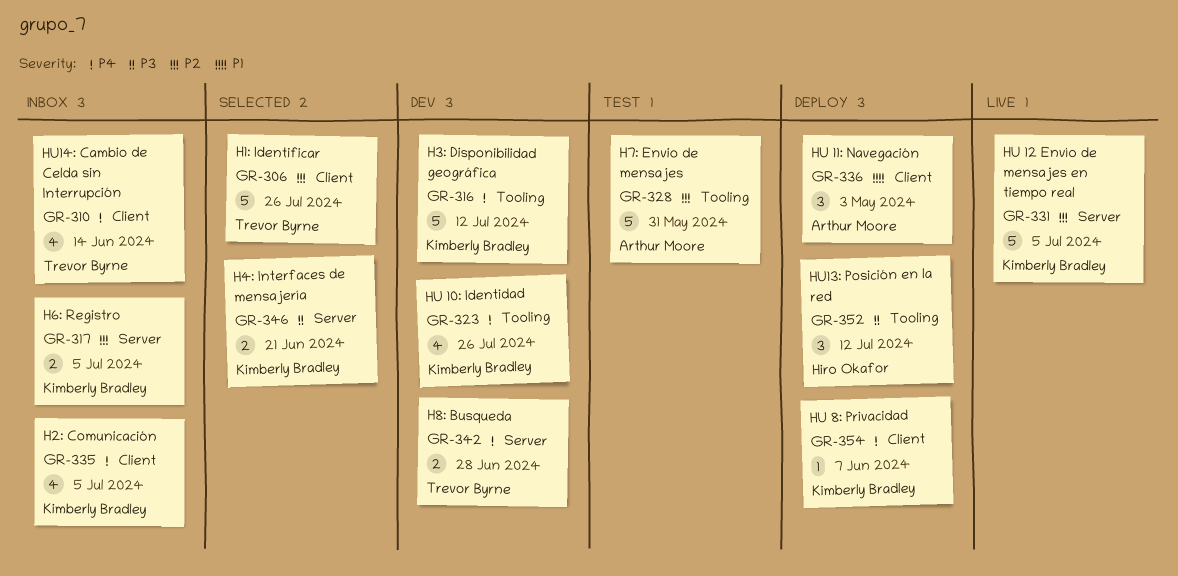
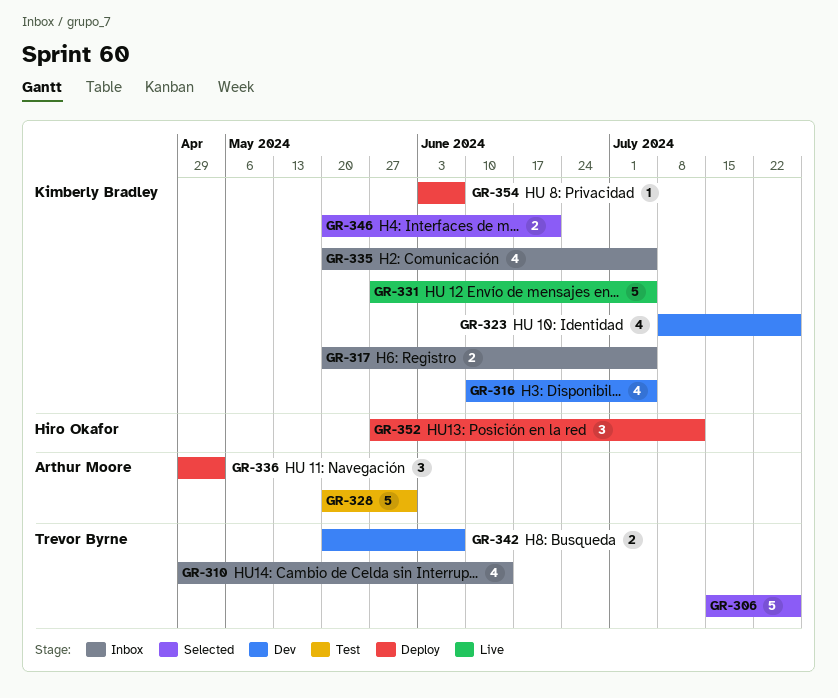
GR-316, estimate: 5 -> 4
GR-316, due: Jul 12 -> Jul 5
GR-342, due: Jun 28 -> Jun 7

